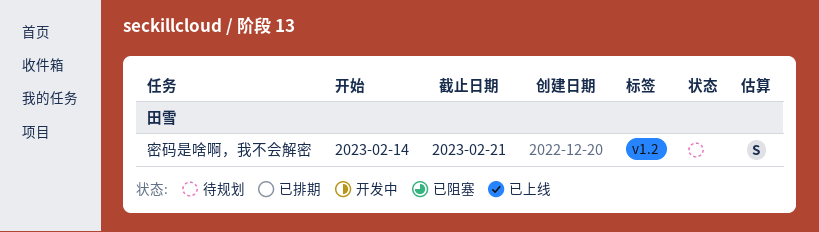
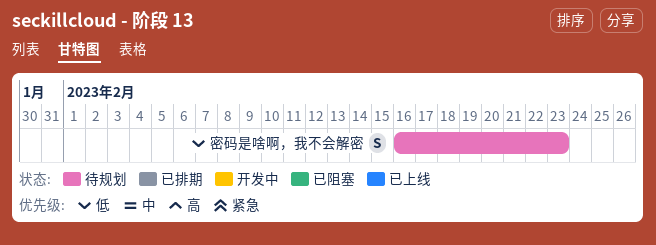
密码是啥啊，我不会解密, start: Feb 14 -> Feb 16
密码是啥啊，我不会解密, due: Feb 21 -> Feb 23

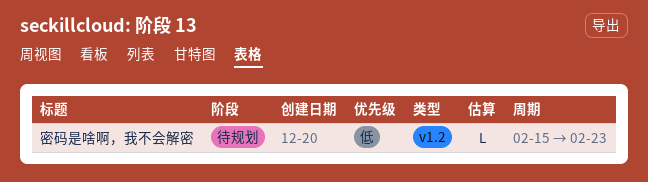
密码是啥啊，我不会解密, estimate: S -> L
密码是啥啊，我不会解密, start: Feb 16 -> Feb 15

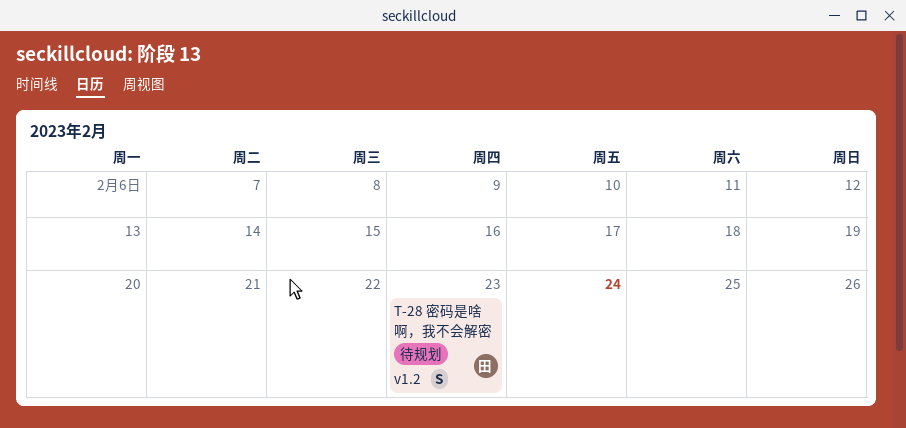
密码是啥啊，我不会解密, estimate: L -> S

